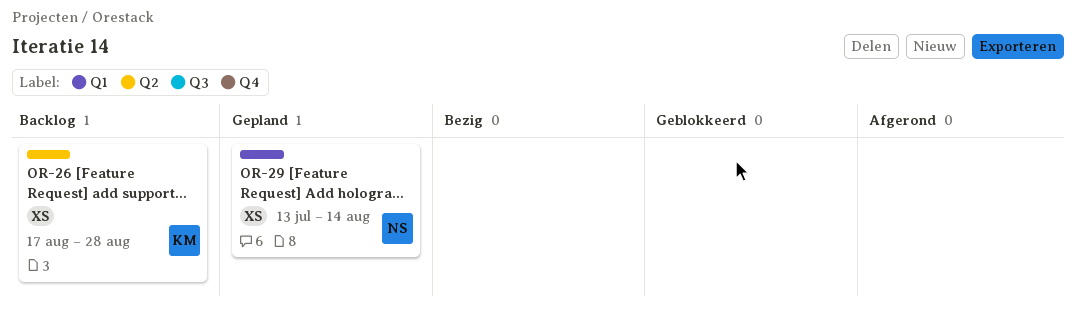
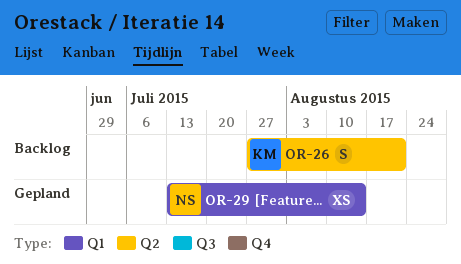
OR-26, estimate: XS -> S
OR-26, start: Aug 17 -> Jul 27
OR-26, due: Aug 28 -> Aug 21

